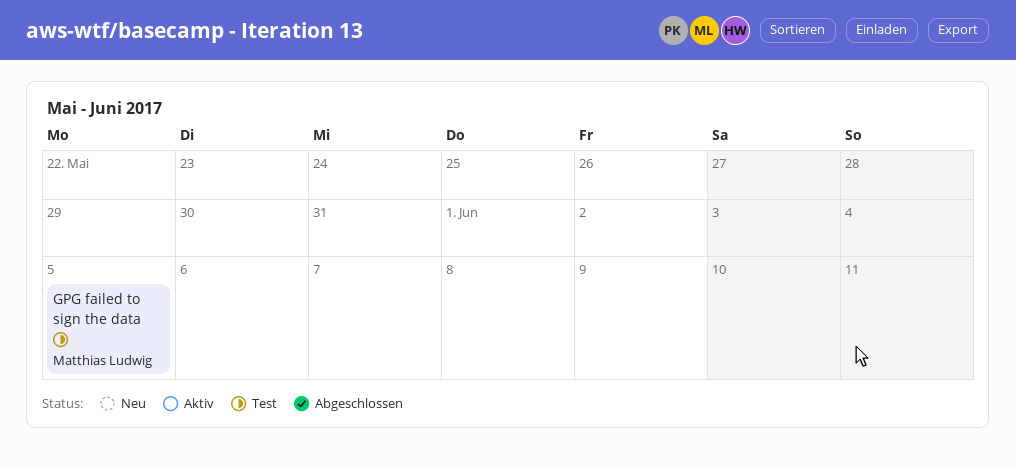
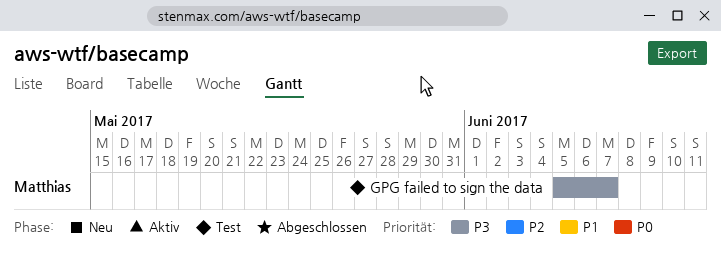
GPG failed to sign the data, due: Jun 5 -> Jun 7

